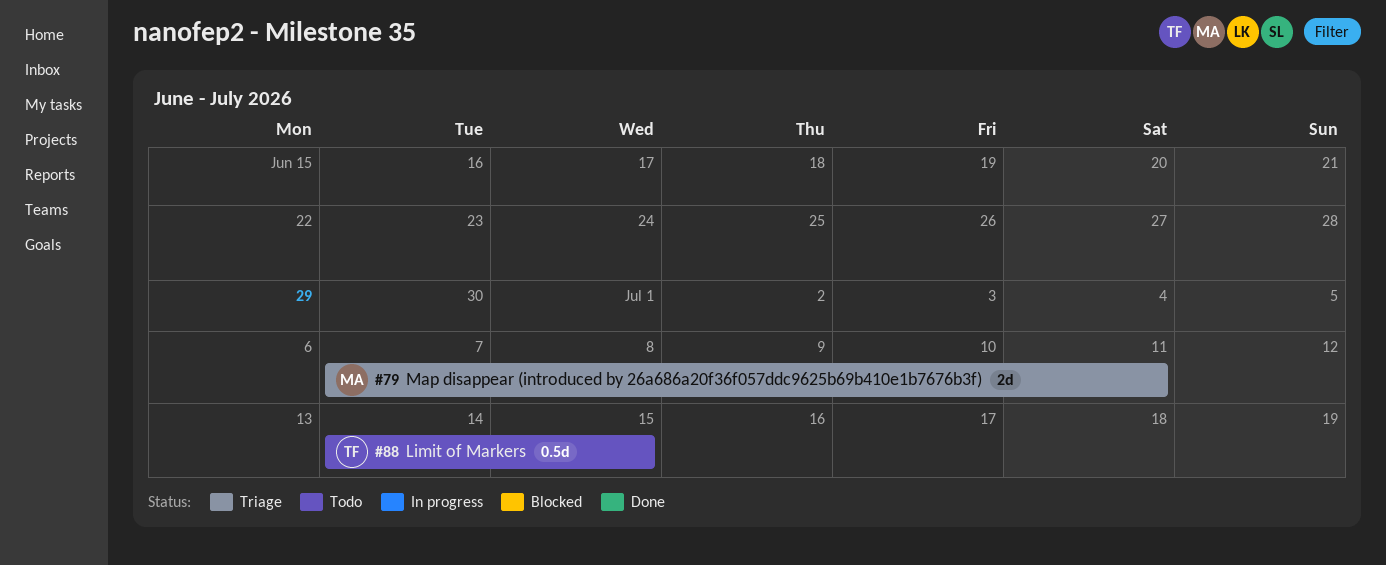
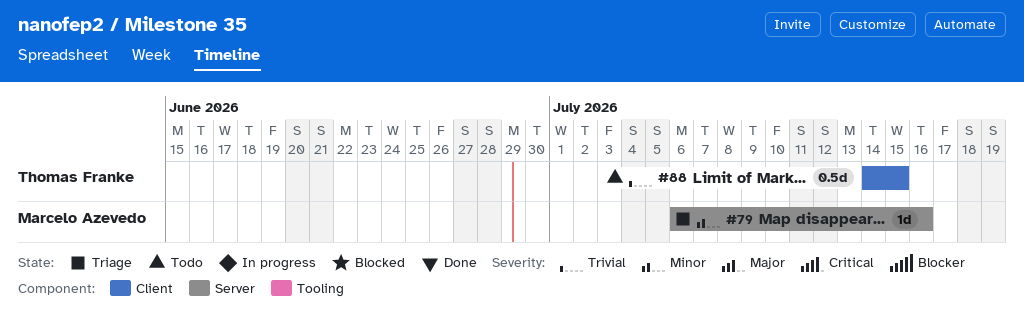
#79, estimate: 2d -> 1d
#79, start: Jul 7 -> Jul 6
#79, due: Jul 11 -> Jul 16

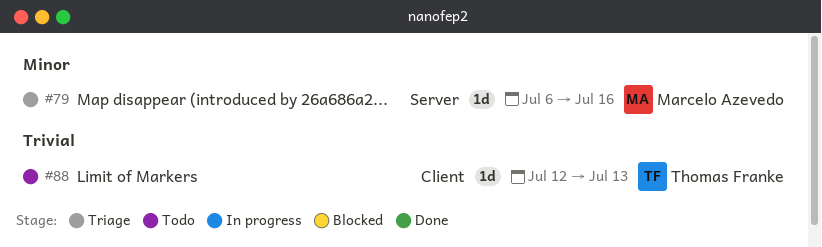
#88, estimate: 0.5d -> 1d
#88, start: Jul 14 -> Jul 12
#88, due: Jul 15 -> Jul 13

